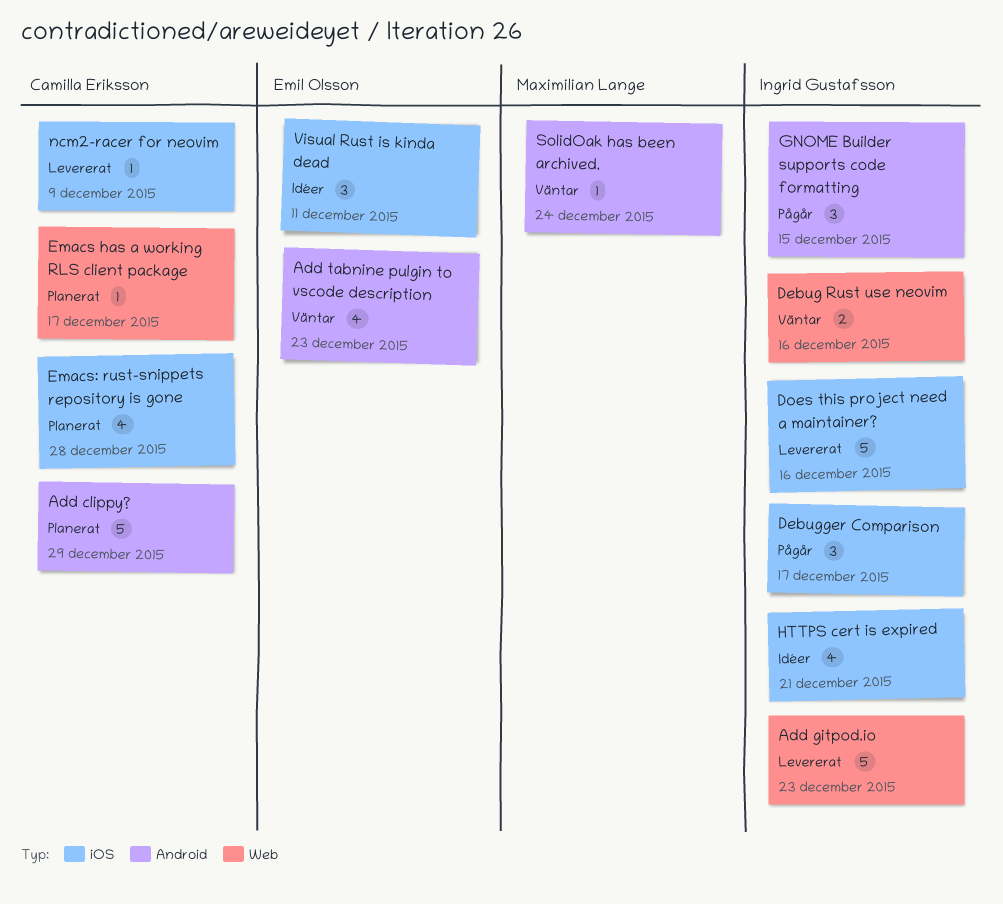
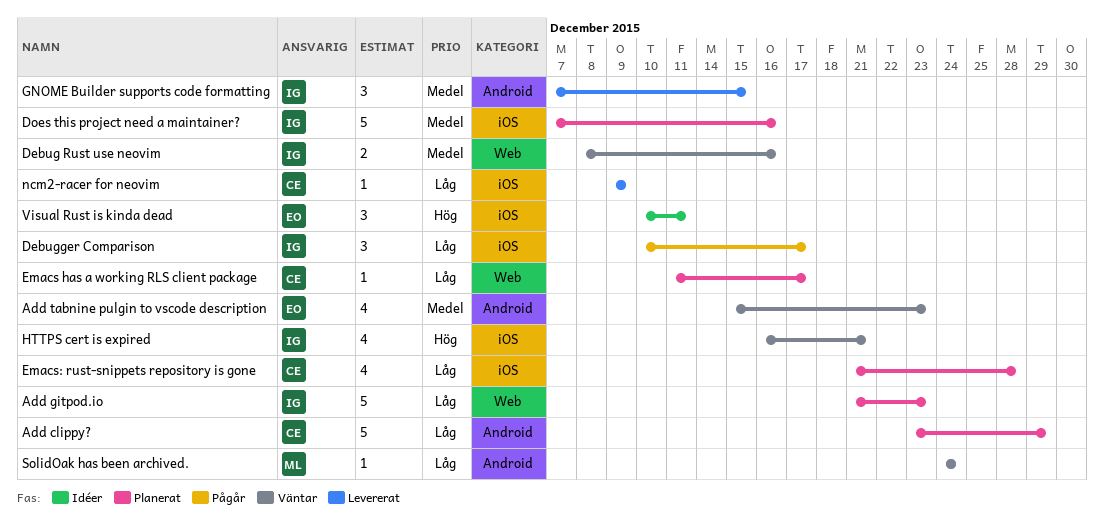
Add gitpod.io, status: Levererat -> Planerat
Does this project need a maintainer?, status: Levererat -> Planerat
GNOME Builder supports code formatting, status: Pågår -> Levererat
HTTPS cert is expired, status: Idéer -> Väntar

